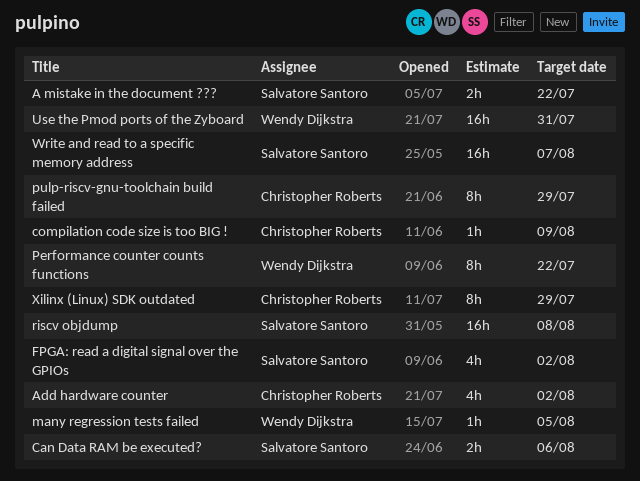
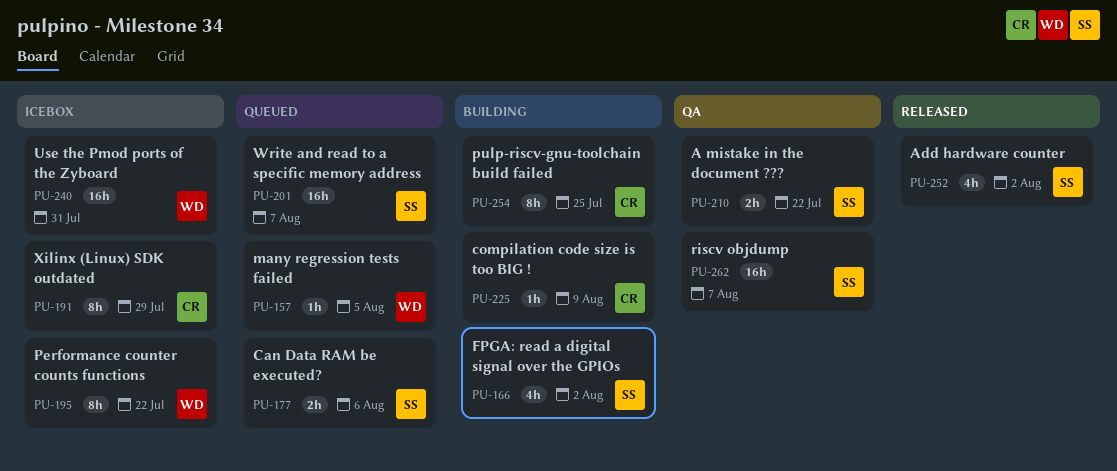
Add hardware counter, owner: Christopher Roberts -> Salvatore Santoro
pulp-riscv-gnu-toolchain build failed, due: Jul 29 -> Jul 25
riscv objdump, due: Aug 8 -> Aug 7

